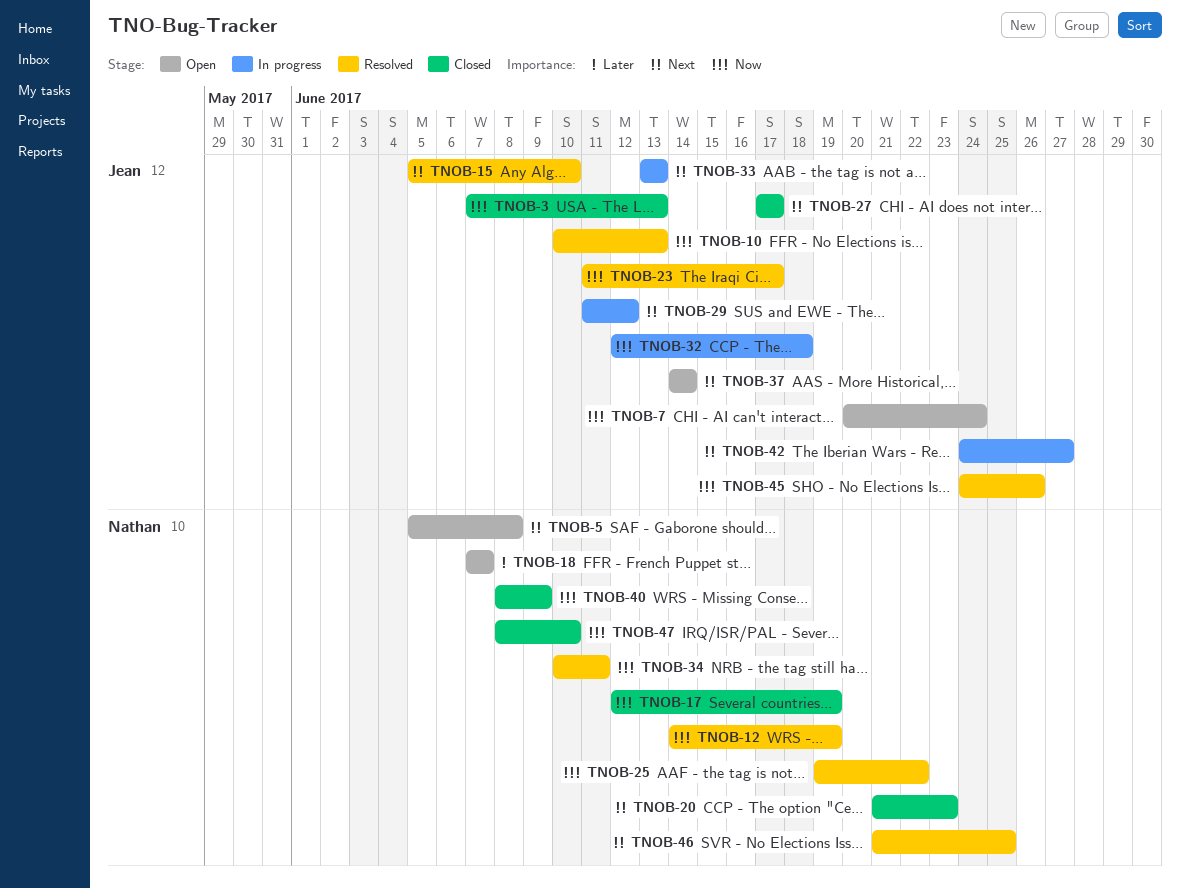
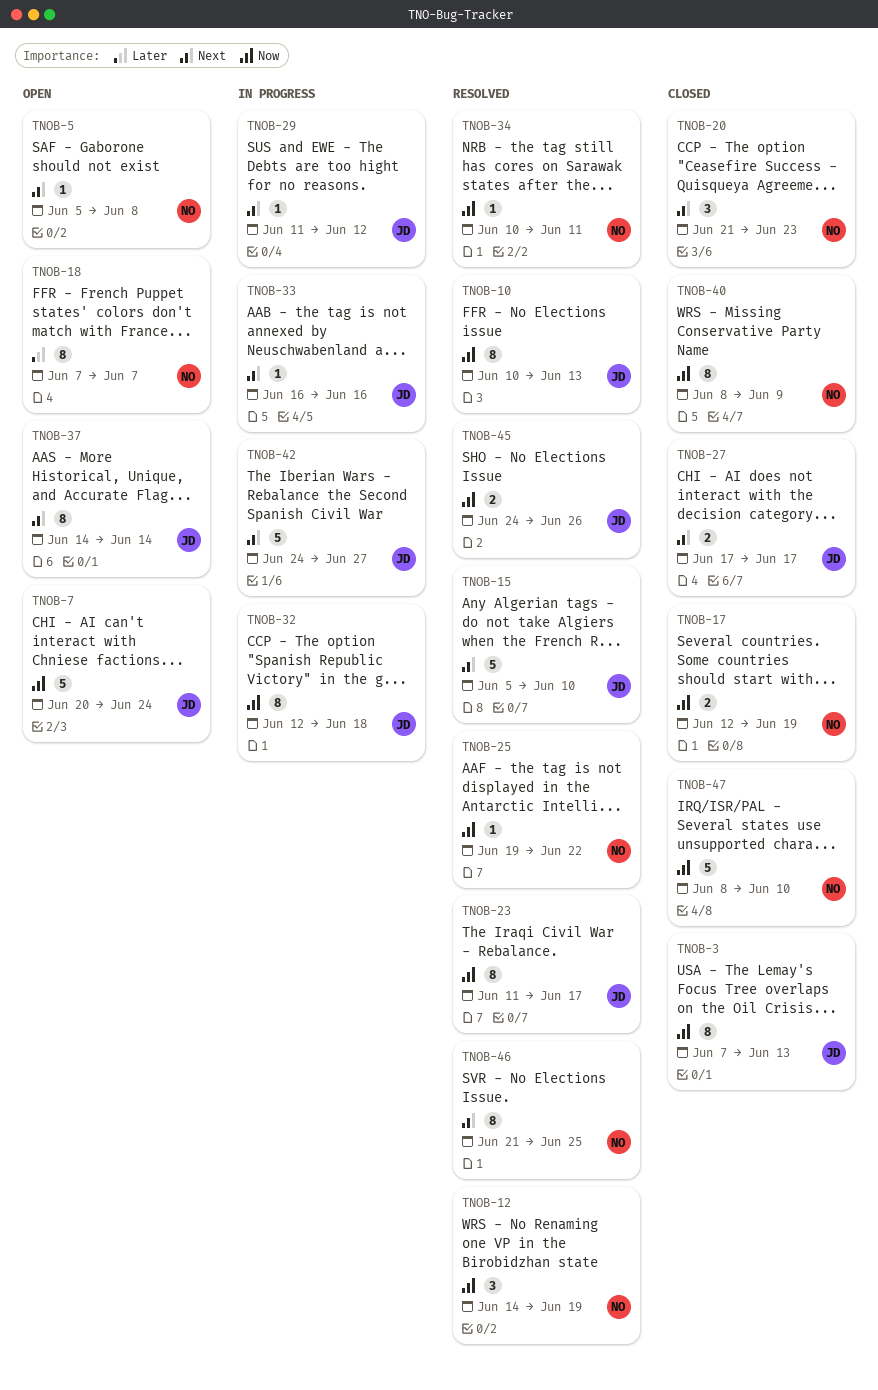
TNOB-33, start: Jun 13 -> Jun 16
TNOB-33, due: Jun 13 -> Jun 16

